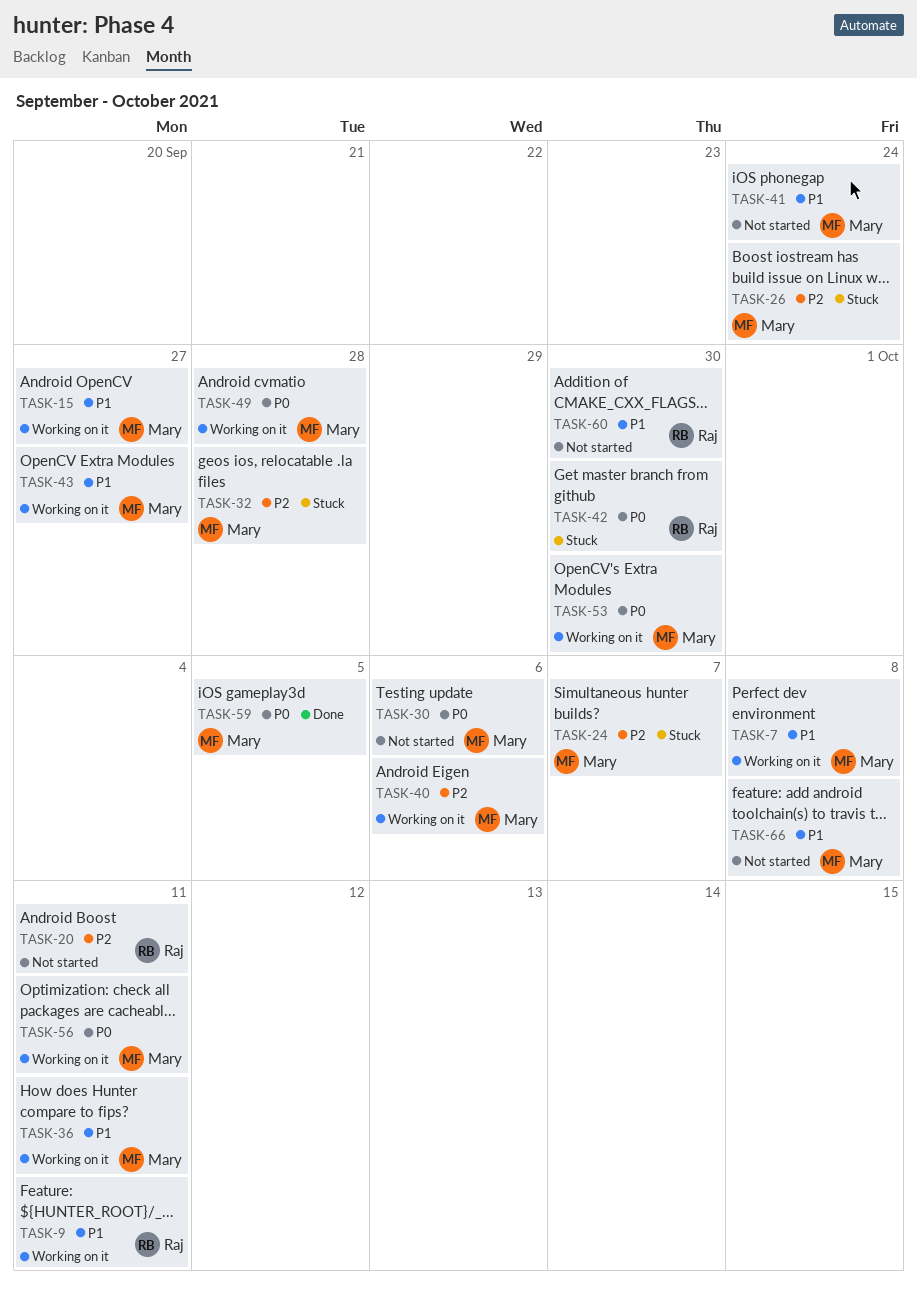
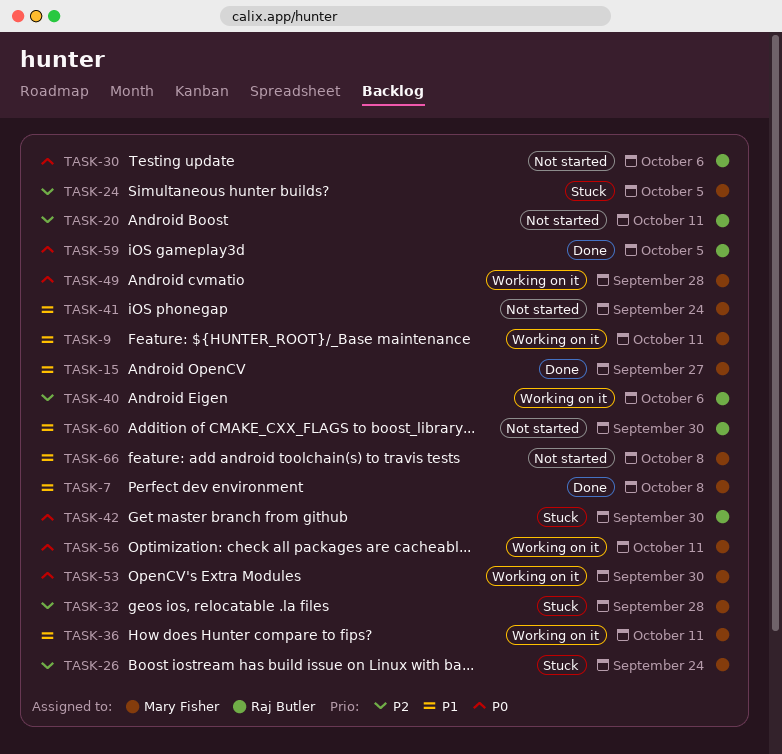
TASK-7, status: Working on it -> Done
TASK-9, owner: Raj Butler -> Mary Fisher
TASK-15, status: Working on it -> Done
TASK-24, due: Oct 7 -> Oct 5
TASK-30, owner: Mary Fisher -> Raj Butler
TASK-40, owner: Mary Fisher -> Raj Butler
TASK-43: present -> none
TASK-59, owner: Mary Fisher -> Raj Butler

